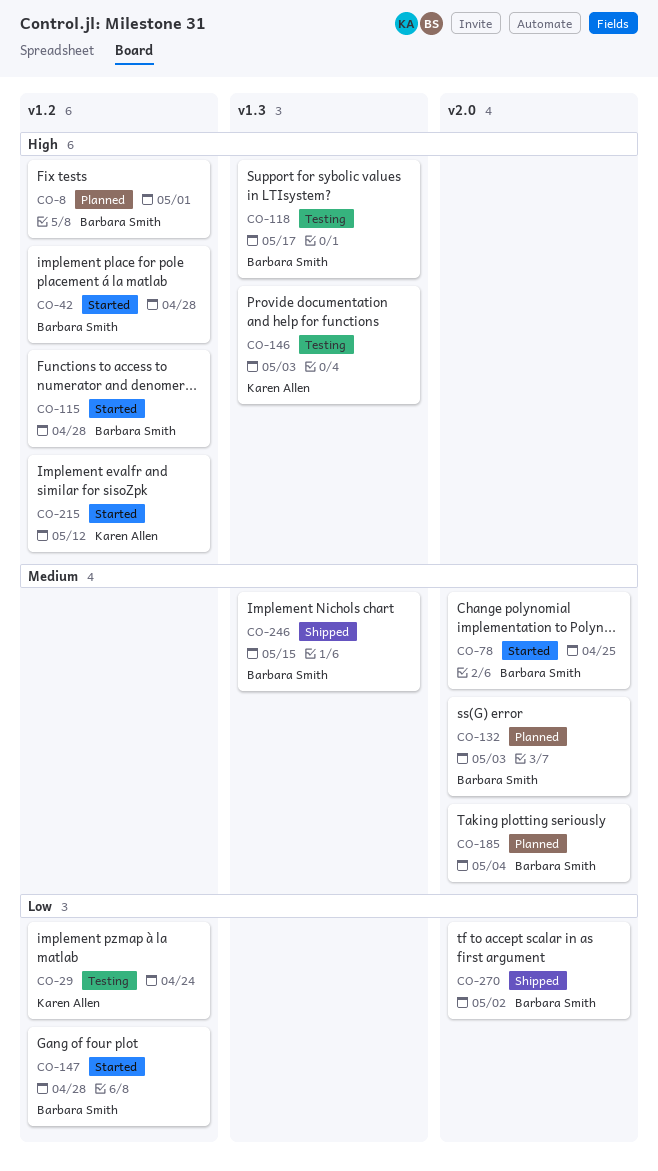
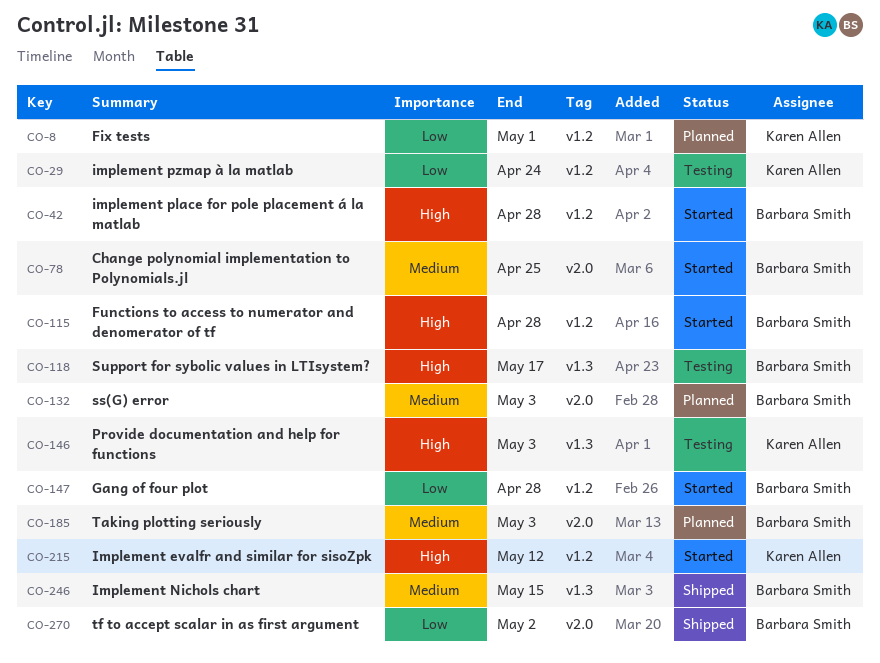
CO-8, owner: Barbara Smith -> Karen Allen
CO-8, priority: High -> Low
CO-185, due: May 4 -> May 3

